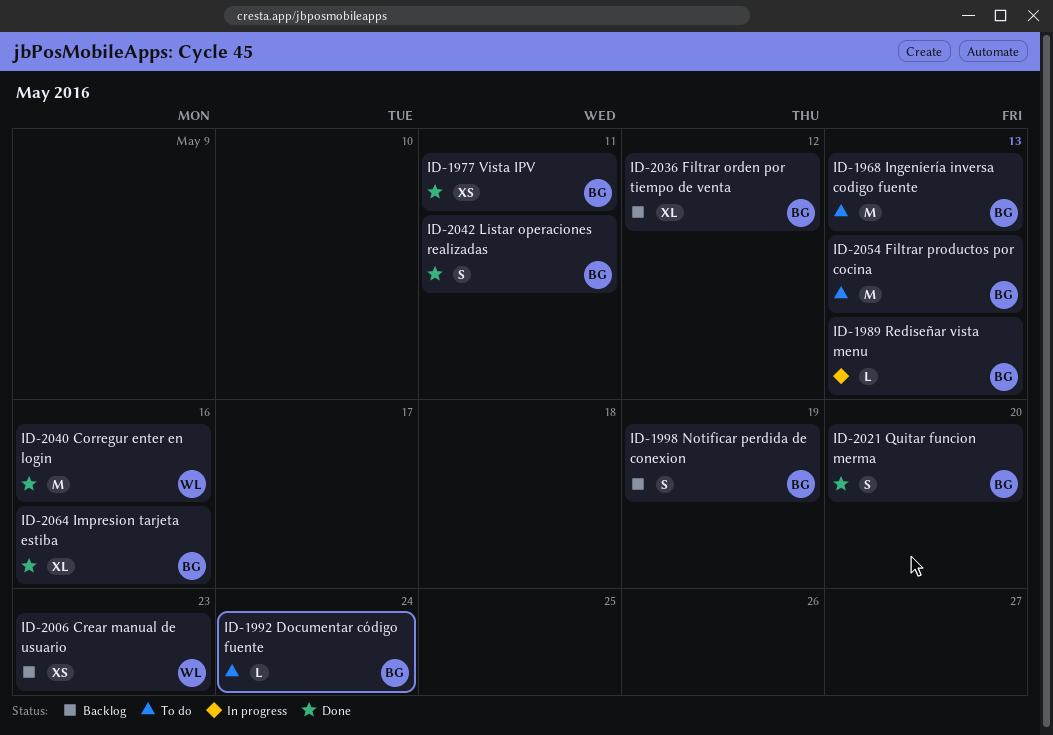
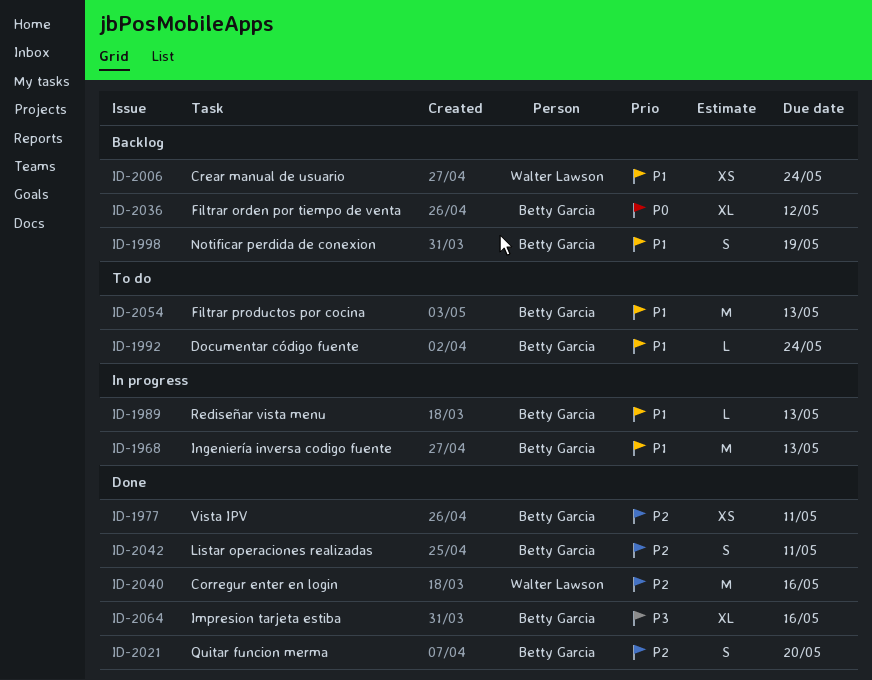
ID-1968, status: To do -> In progress
ID-2006, due: May 23 -> May 24

